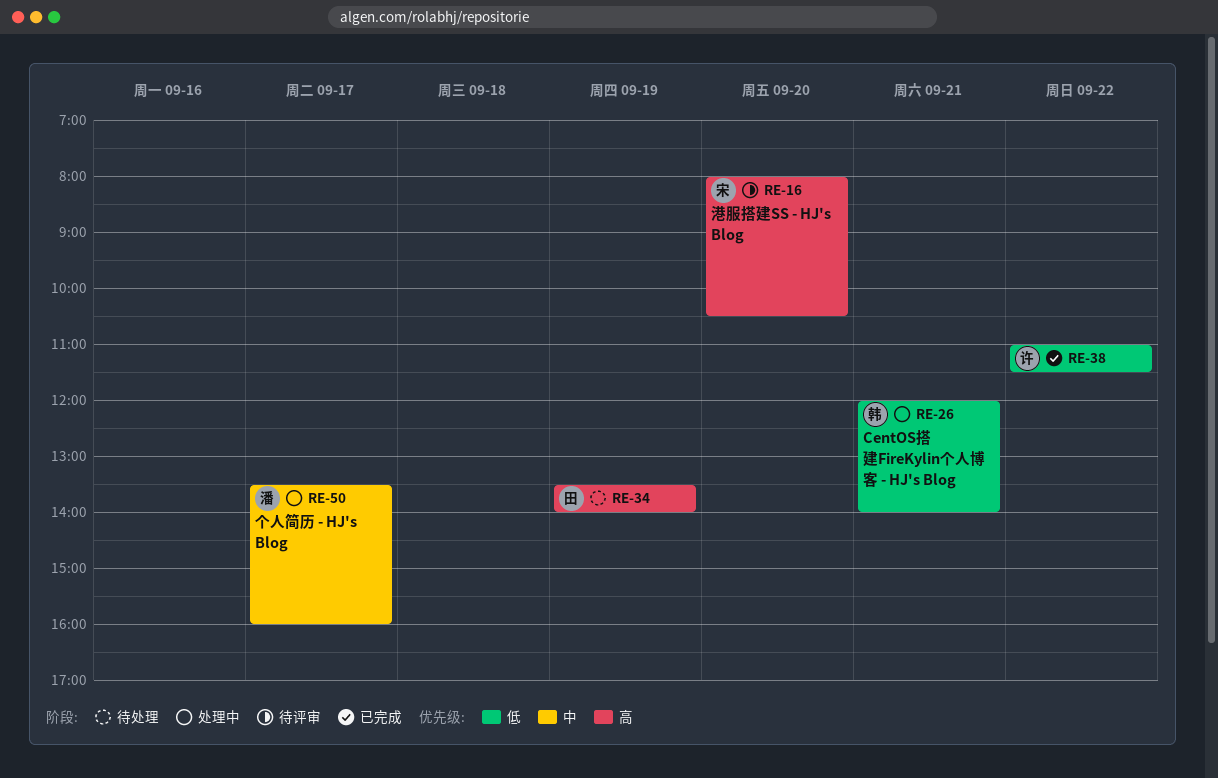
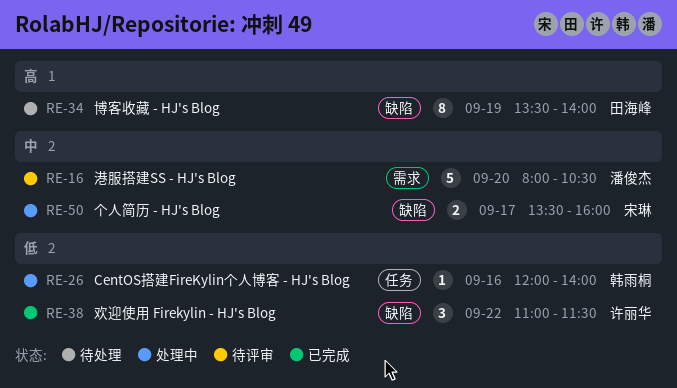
RE-16, owner: 宋琳 -> 潘俊杰
RE-16, priority: 高 -> 中
RE-26, day: Sep 21 -> Sep 16
RE-50, owner: 潘俊杰 -> 宋琳

